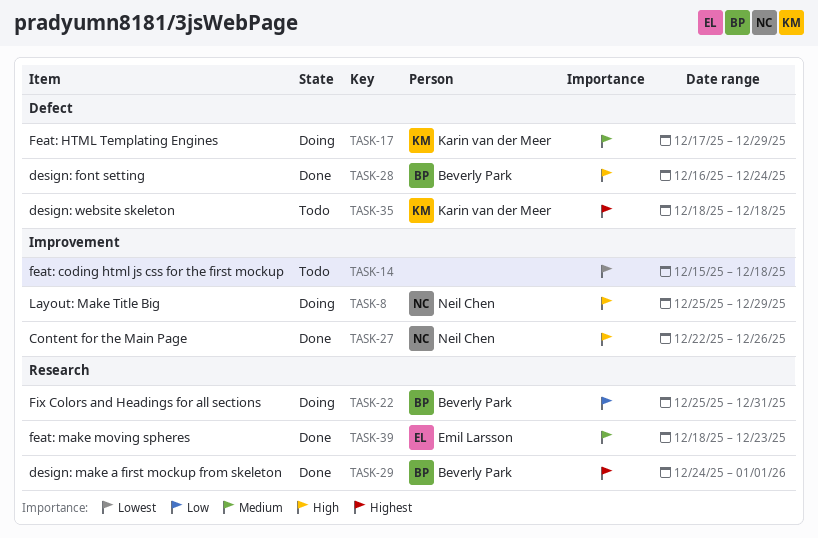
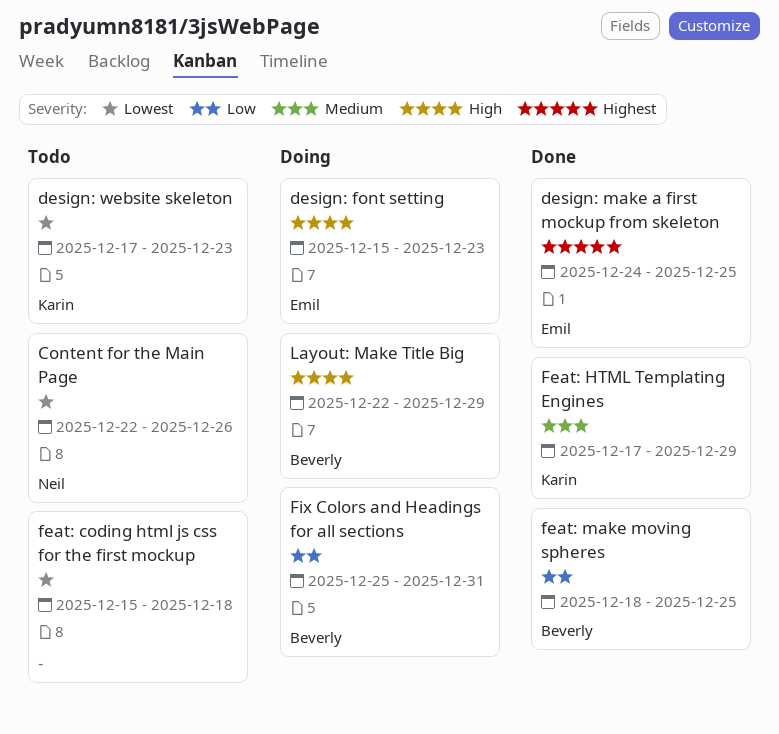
Content for the Main Page, status: Done -> Todo
Content for the Main Page, priority: High -> Lowest
design: font setting, status: Done -> Doing
design: font setting, owner: Beverly Park -> Emil Larsson
design: font setting, start: Dec 16 -> Dec 15
design: font setting, due: Dec 24 -> Dec 23
design: make a first mockup from skeleton, owner: Beverly Park -> Emil Larsson
design: make a first mockup from skeleton, due: Jan 1 -> Dec 25
design: website skeleton, priority: Highest -> Lowest
design: website skeleton, start: Dec 18 -> Dec 17
design: website skeleton, due: Dec 18 -> Dec 23
Feat: HTML Templating Engines, status: Doing -> Done
feat: make moving spheres, owner: Emil Larsson -> Beverly Park
feat: make moving spheres, priority: Medium -> Low
feat: make moving spheres, due: Dec 23 -> Dec 25
Layout: Make Title Big, owner: Neil Chen -> Beverly Park
Layout: Make Title Big, start: Dec 25 -> Dec 22

